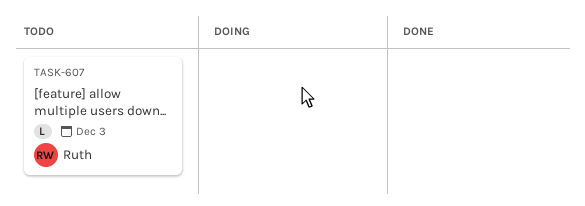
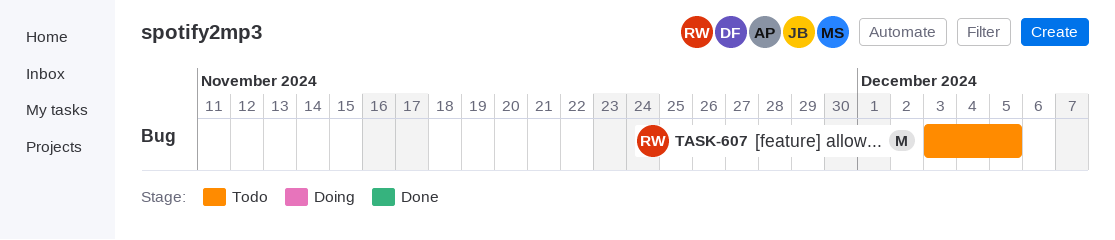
TASK-607, estimate: L -> M
TASK-607, due: Dec 3 -> Dec 5

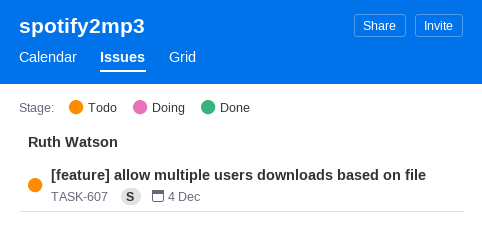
TASK-607, estimate: M -> S
TASK-607, due: Dec 5 -> Dec 4

